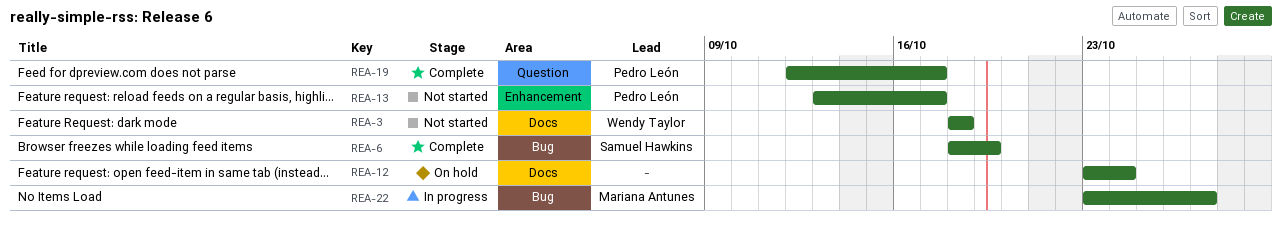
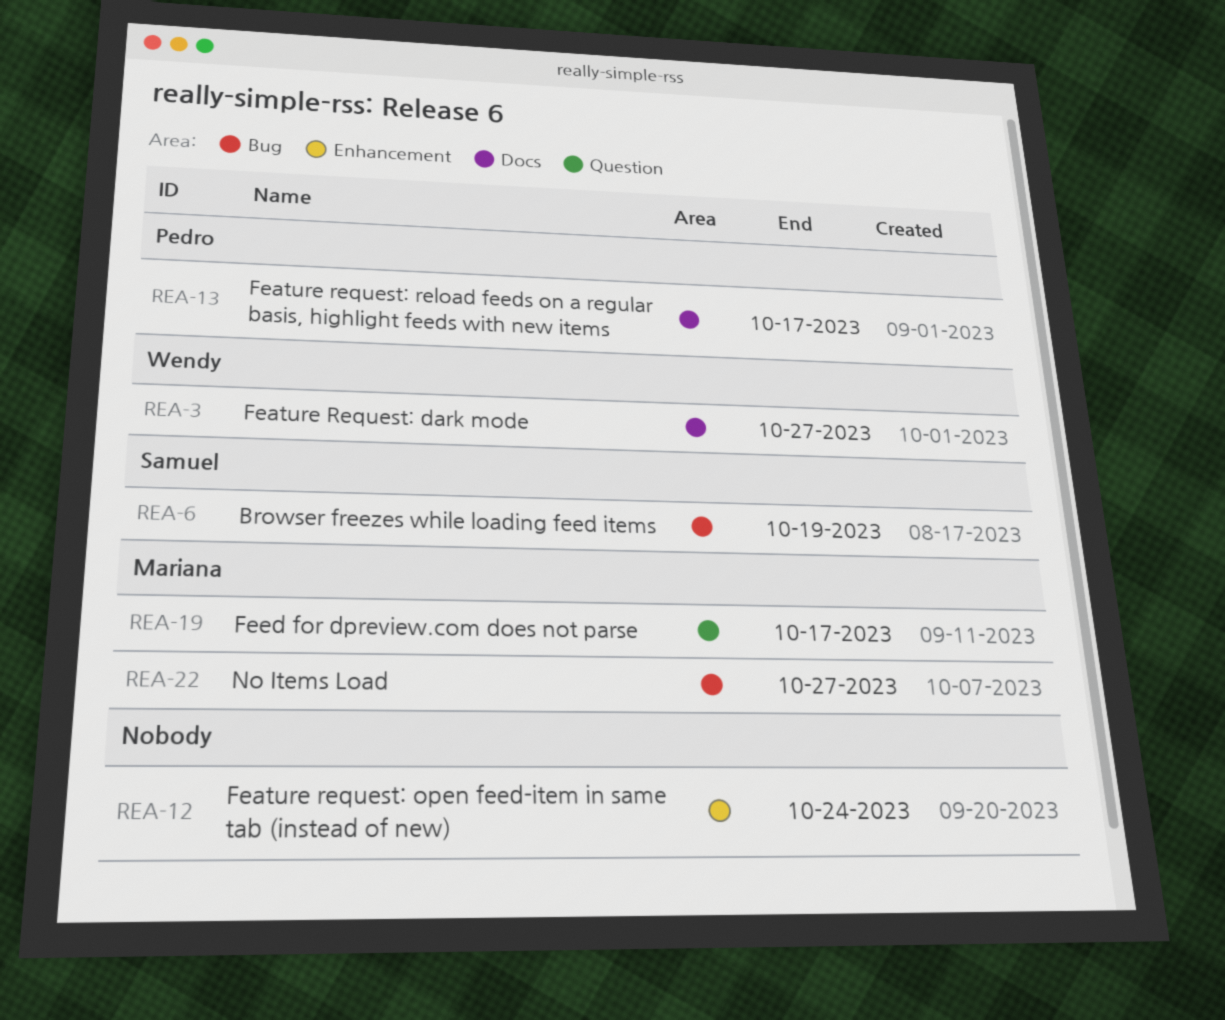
REA-3, due: Oct 18 -> Oct 27
REA-12, label: Docs -> Enhancement
REA-13, label: Enhancement -> Docs
REA-19, owner: Pedro León -> Mariana Antunes

